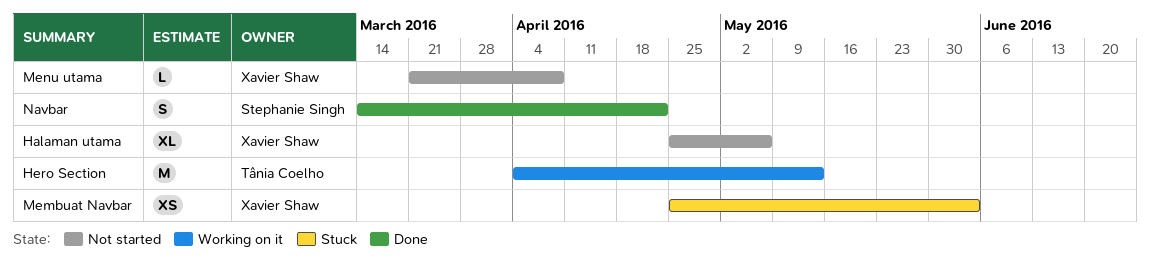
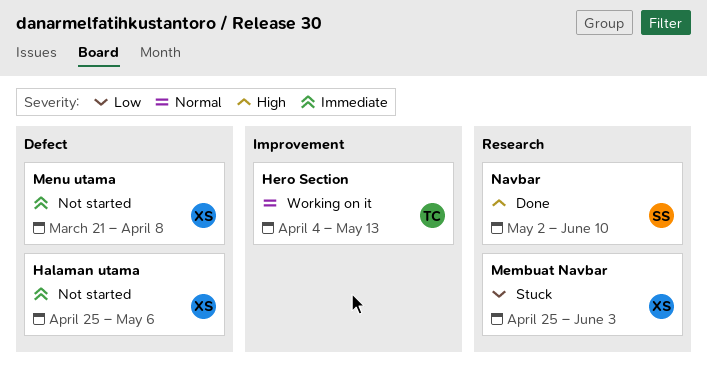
Navbar, start: Mar 14 -> May 2
Navbar, due: Apr 22 -> Jun 10

